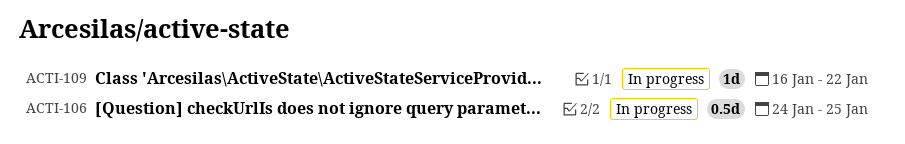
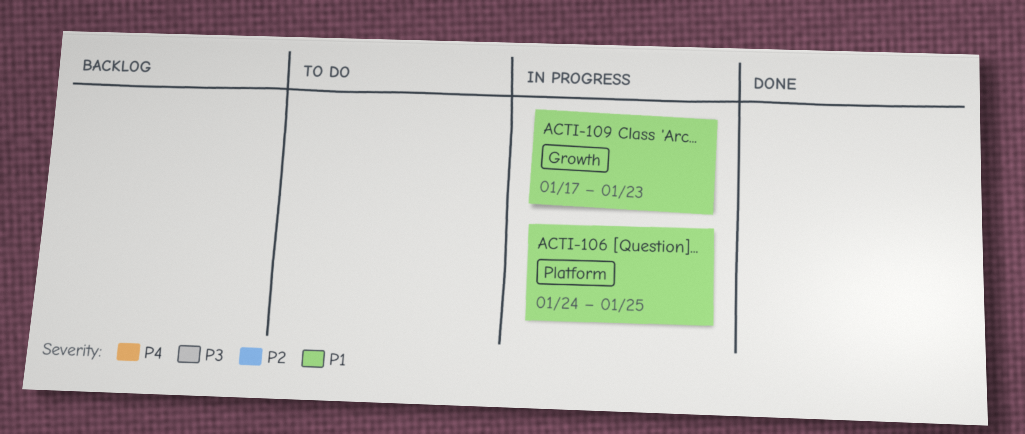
ACTI-109, start: Jan 16 -> Jan 17
ACTI-109, due: Jan 22 -> Jan 23

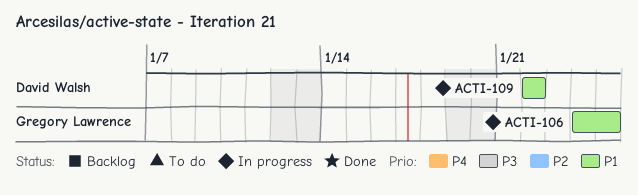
ACTI-109, start: Jan 17 -> Jan 22
ACTI-109, due: Jan 23 -> Jan 22

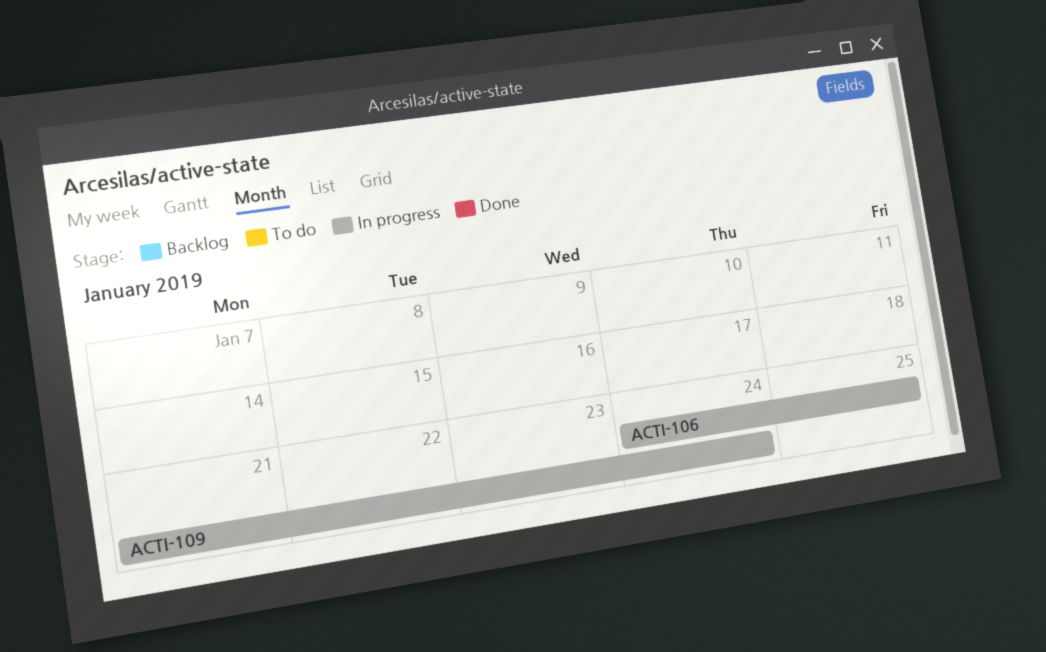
ACTI-109, start: Jan 22 -> Jan 21
ACTI-109, due: Jan 22 -> Jan 24

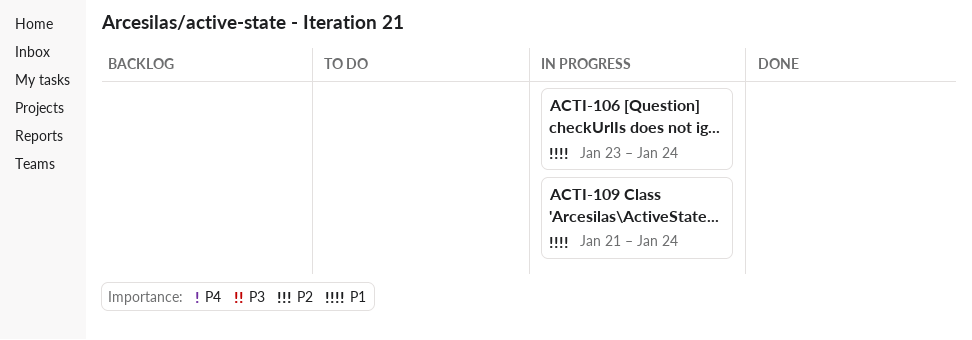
ACTI-106, start: Jan 24 -> Jan 23
ACTI-106, due: Jan 25 -> Jan 24

